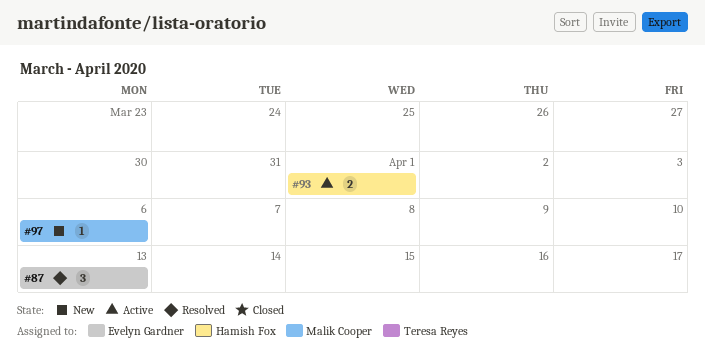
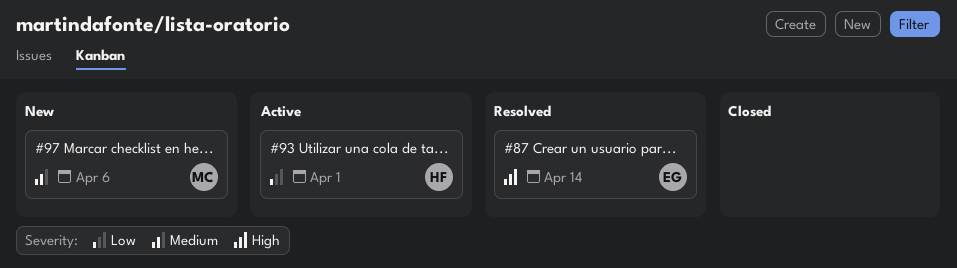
#87, due: Apr 13 -> Apr 14

